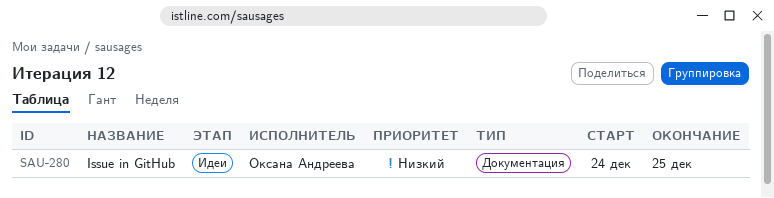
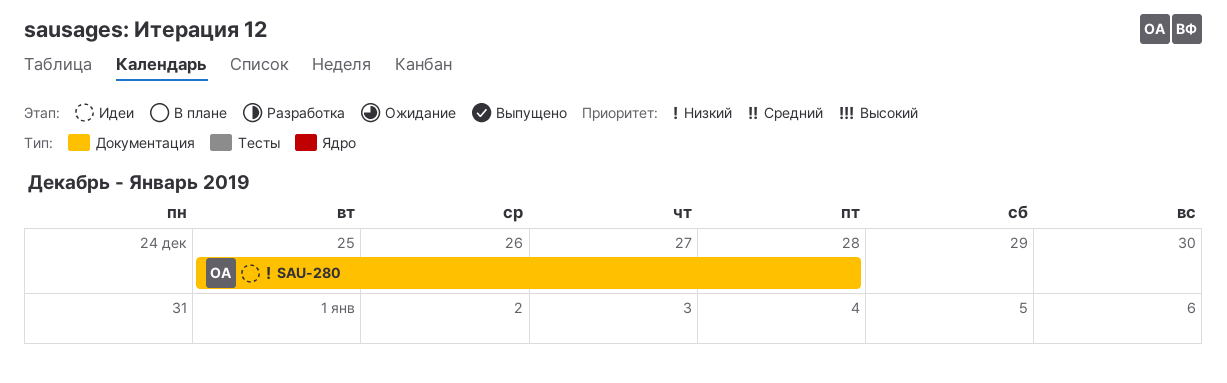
SAU-280, start: Dec 24 -> Dec 25
SAU-280, due: Dec 25 -> Dec 28

